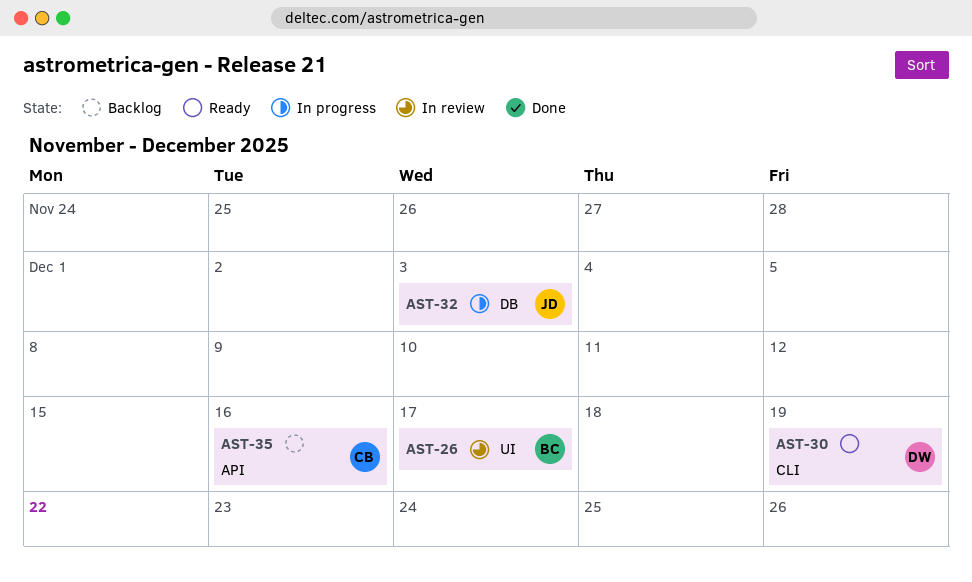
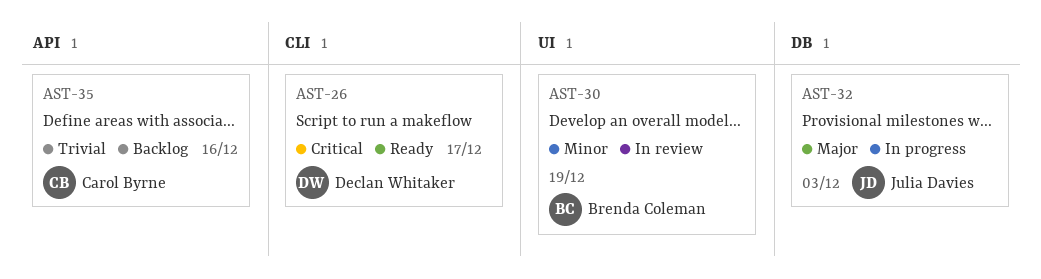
AST-26, status: In review -> Ready
AST-26, owner: Brenda Coleman -> Declan Whitaker
AST-26, label: UI -> CLI
AST-30, status: Ready -> In review
AST-30, owner: Declan Whitaker -> Brenda Coleman
AST-30, label: CLI -> UI

